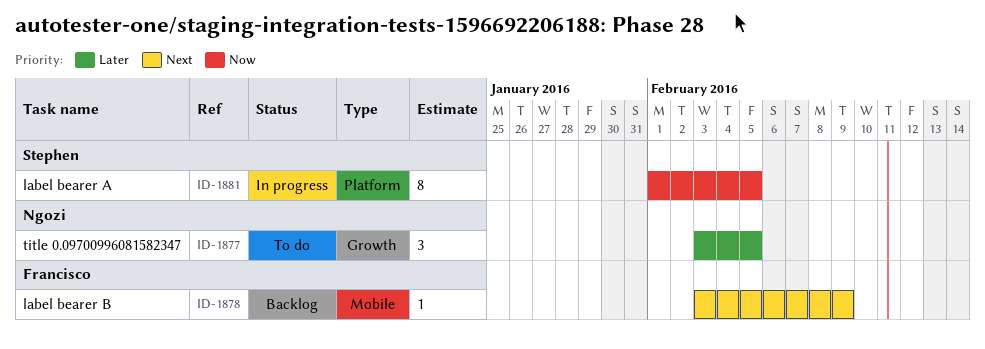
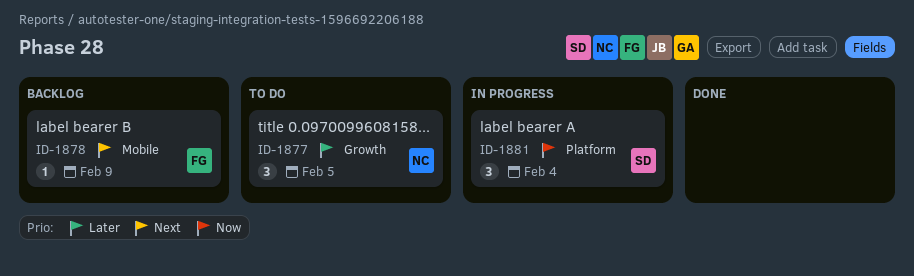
ID-1881, estimate: 8 -> 3
ID-1881, due: Feb 5 -> Feb 4

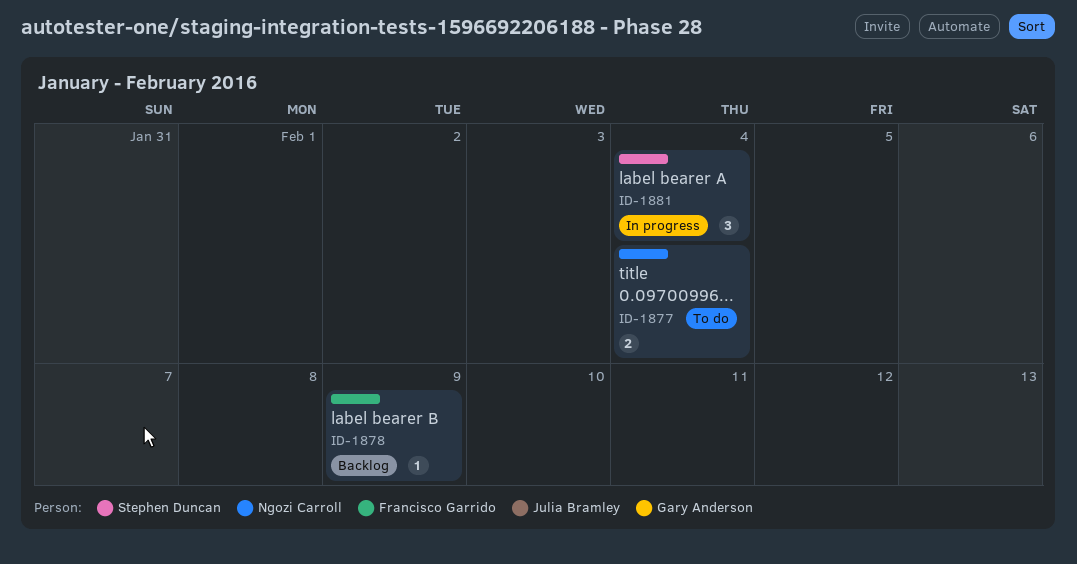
ID-1877, estimate: 3 -> 2
ID-1877, due: Feb 5 -> Feb 4

